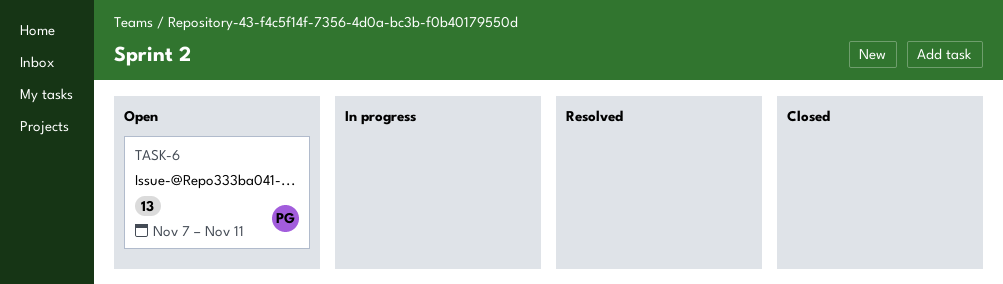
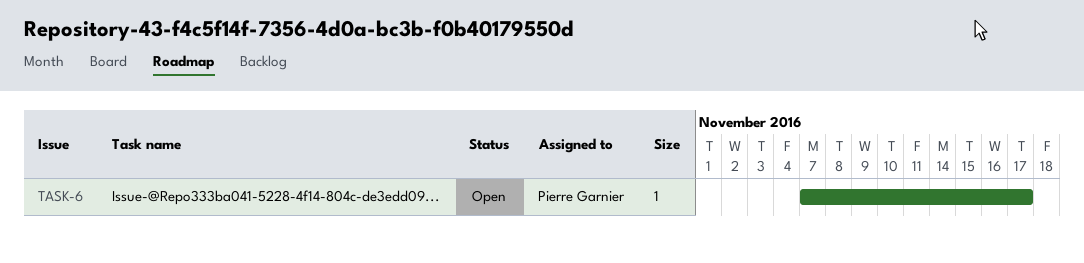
TASK-6, estimate: 13 -> 1
TASK-6, due: Nov 11 -> Nov 17

